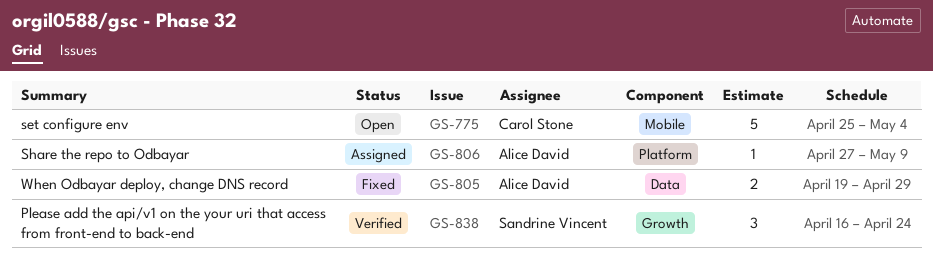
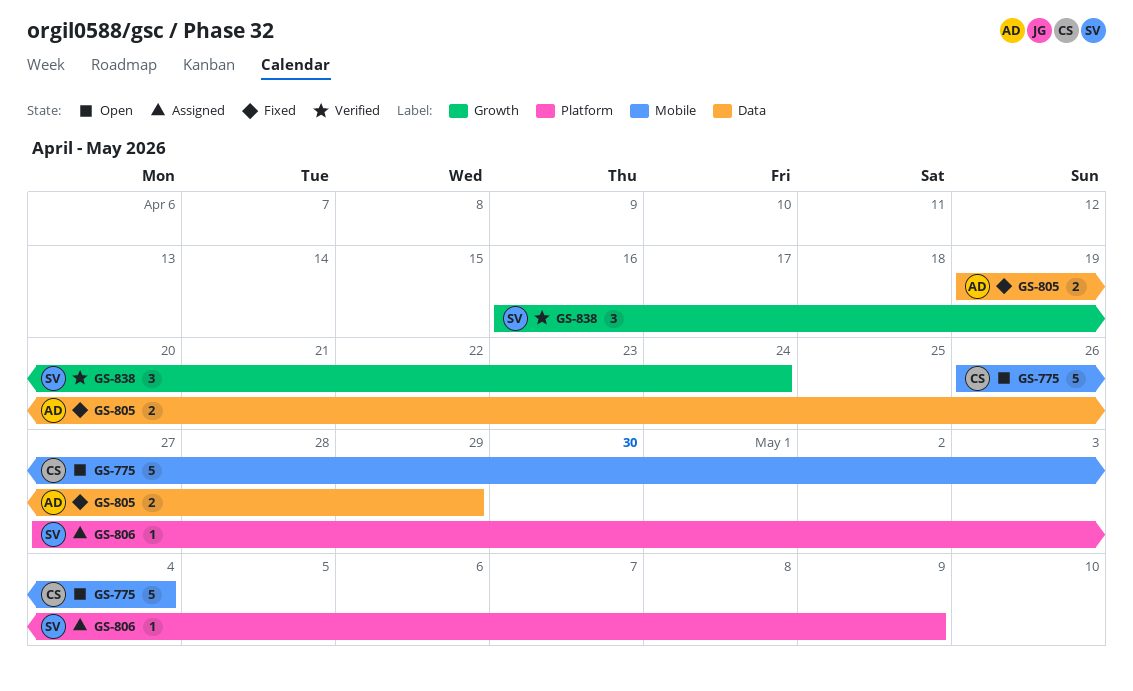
GS-775, start: Apr 25 -> Apr 26
GS-806, owner: Alice David -> Sandrine Vincent

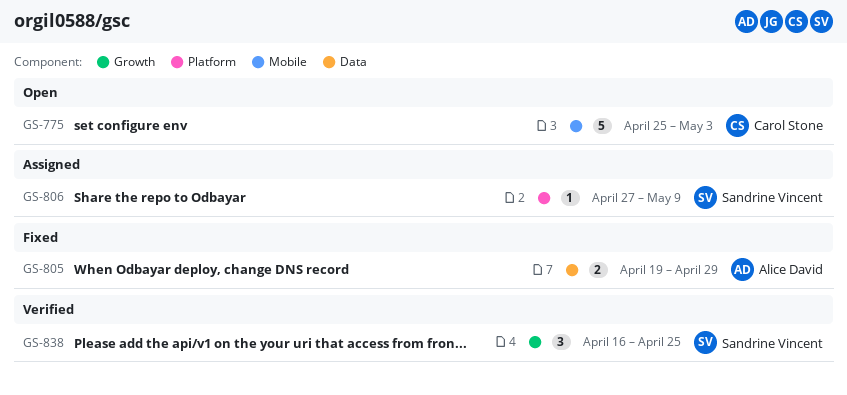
GS-775, start: Apr 26 -> Apr 25
GS-775, due: May 4 -> May 3
GS-838, due: Apr 24 -> Apr 25

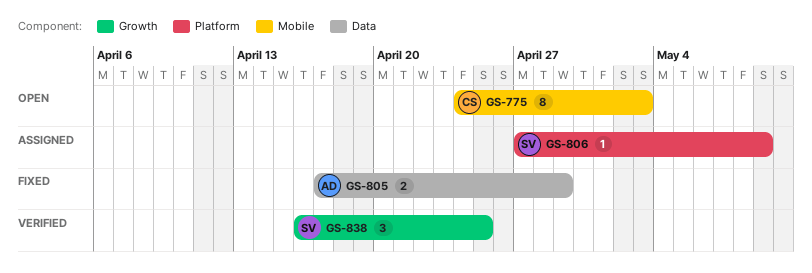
GS-775, estimate: 5 -> 8
GS-775, start: Apr 25 -> Apr 24
GS-805, start: Apr 19 -> Apr 17

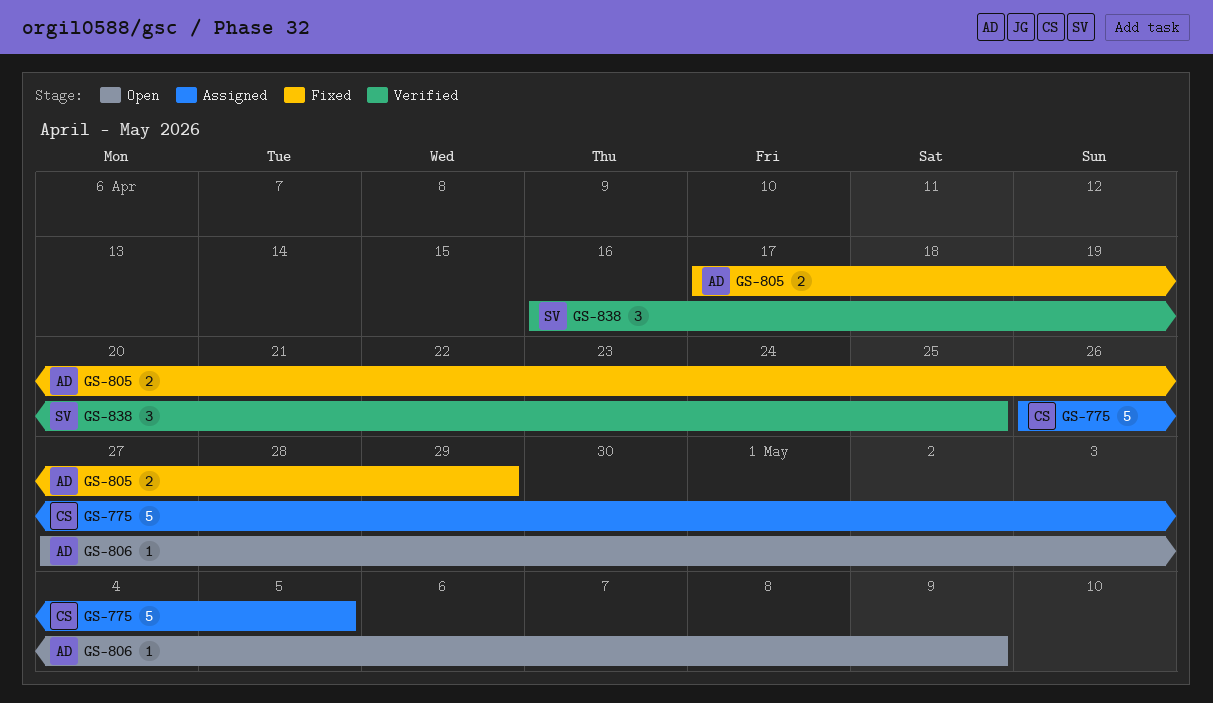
GS-775, status: Open -> Assigned
GS-775, estimate: 8 -> 5
GS-775, start: Apr 24 -> Apr 26
GS-775, due: May 3 -> May 5
GS-806, status: Assigned -> Open
GS-806, owner: SV -> AD

